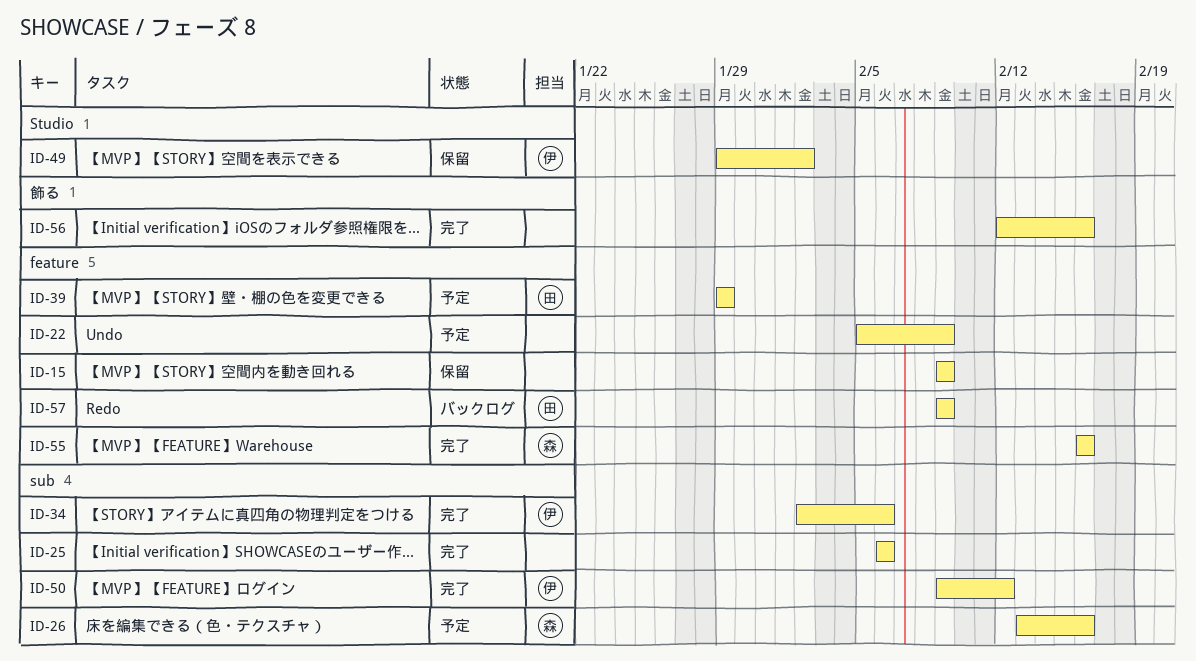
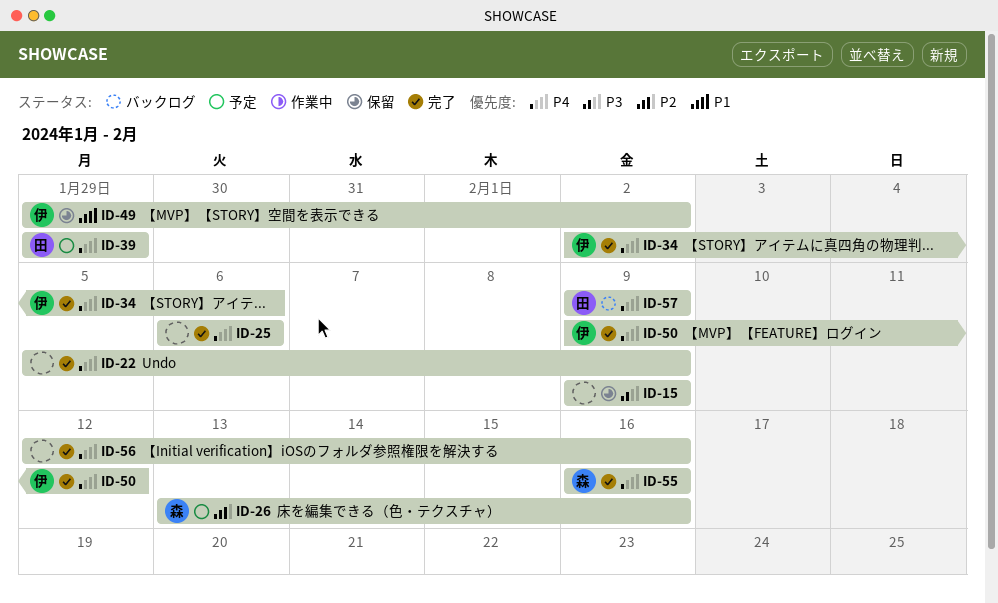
ID-22, status: 予定 -> 完了

